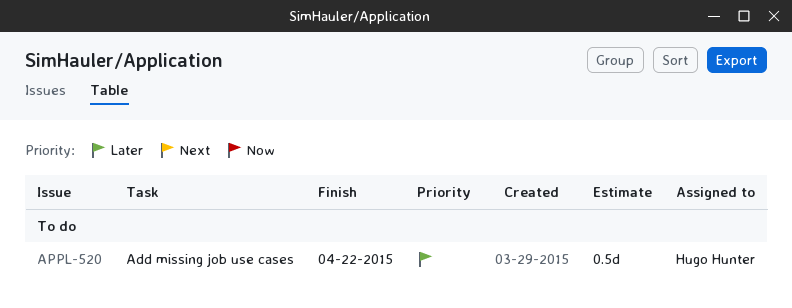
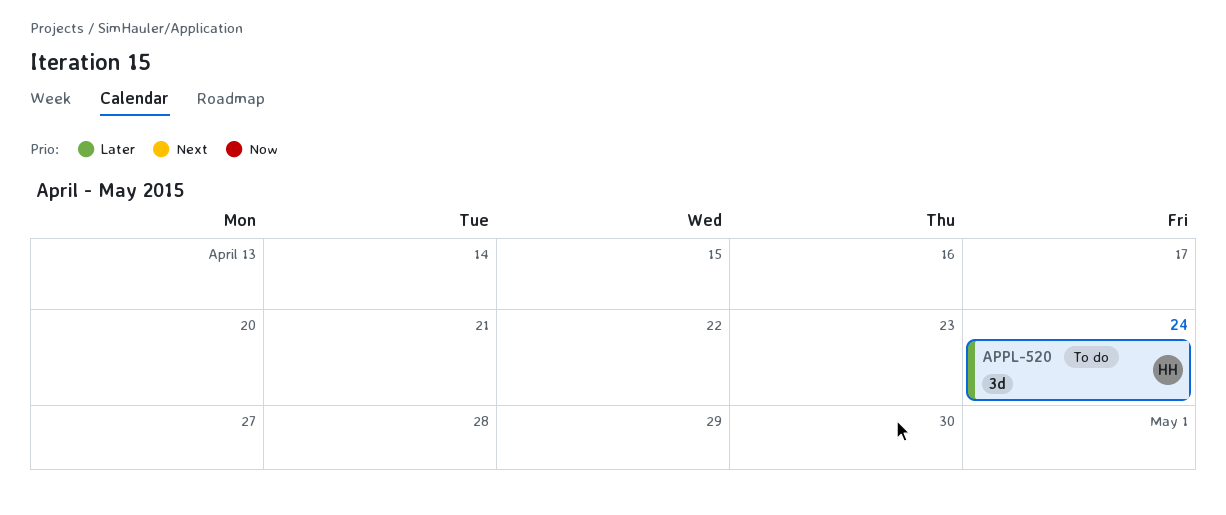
APPL-520, estimate: 0.5d -> 3d
APPL-520, due: Apr 22 -> Apr 24

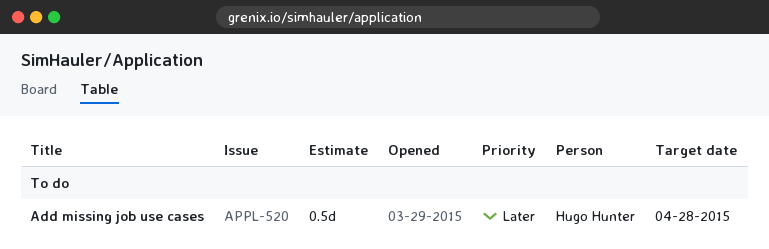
APPL-520, estimate: 3d -> 0.5d
APPL-520, due: Apr 24 -> Apr 28

